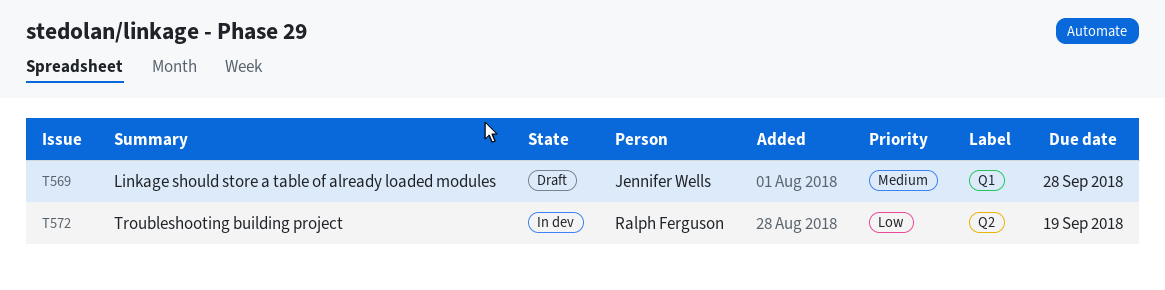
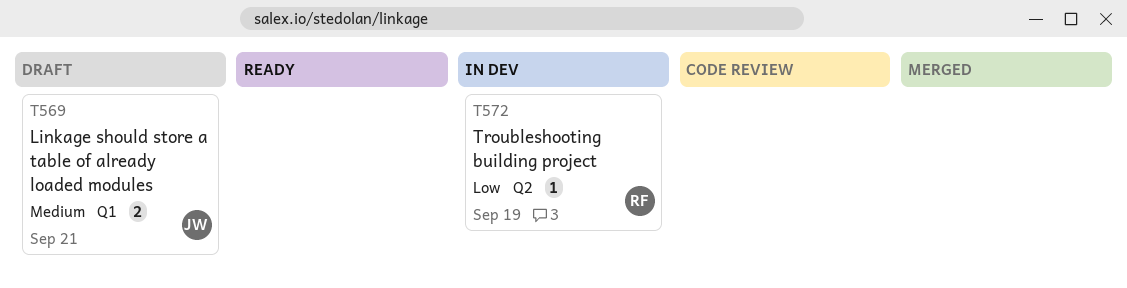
T569, due: Sep 28 -> Sep 21

